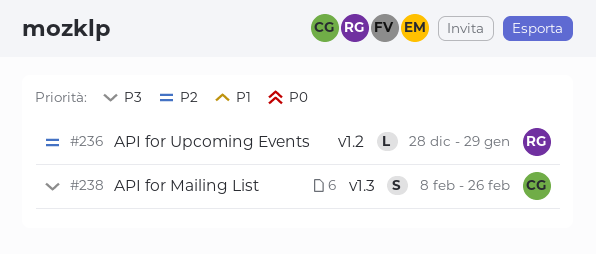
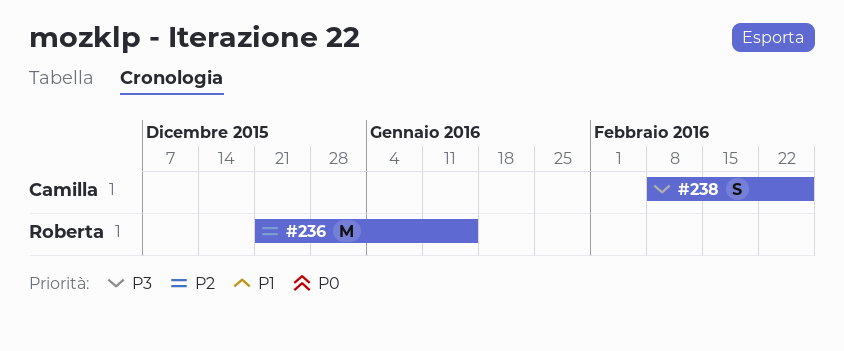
#236, estimate: L -> M
#236, start: Dec 28 -> Dec 21
#236, due: Jan 29 -> Jan 15

